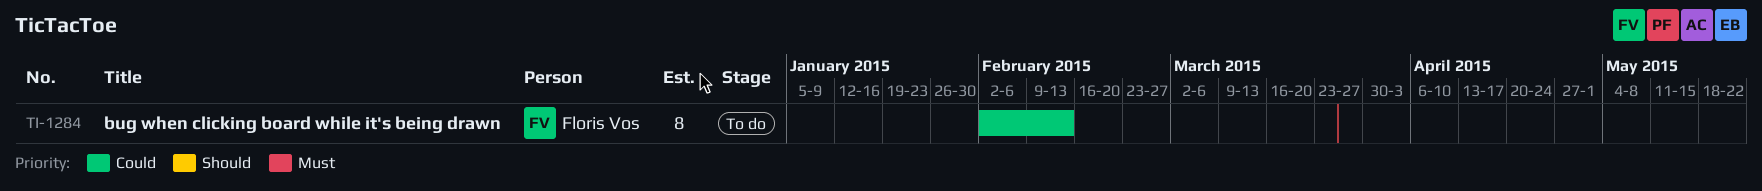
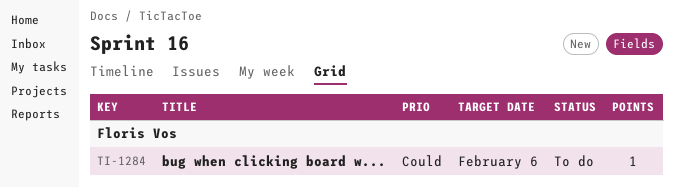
TI-1284, estimate: 8 -> 1
TI-1284, due: Feb 13 -> Feb 6

